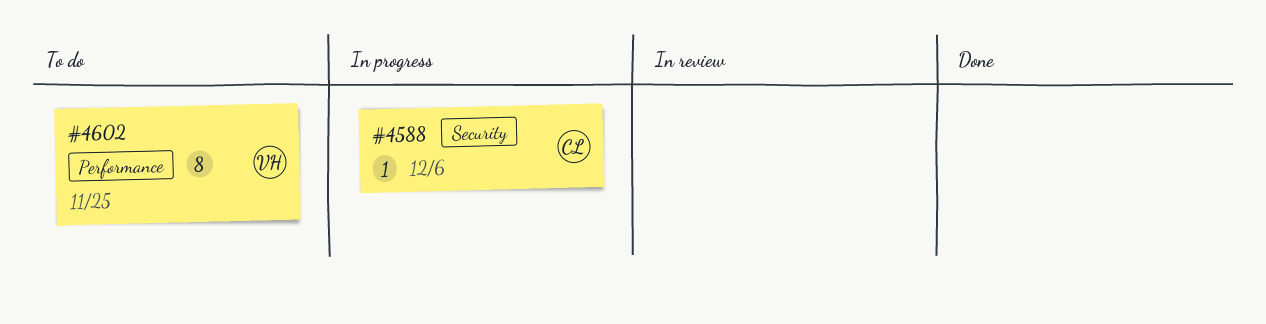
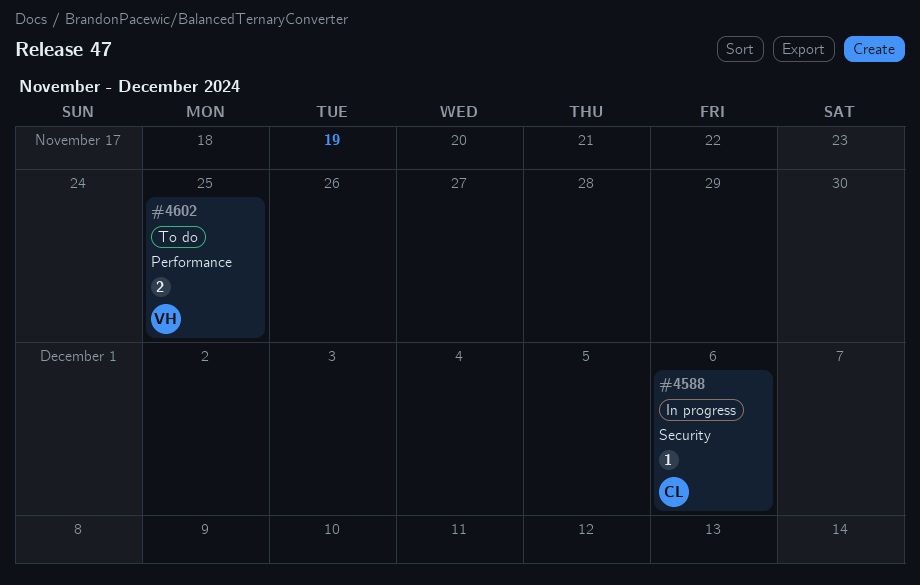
#4602, estimate: 8 -> 2

